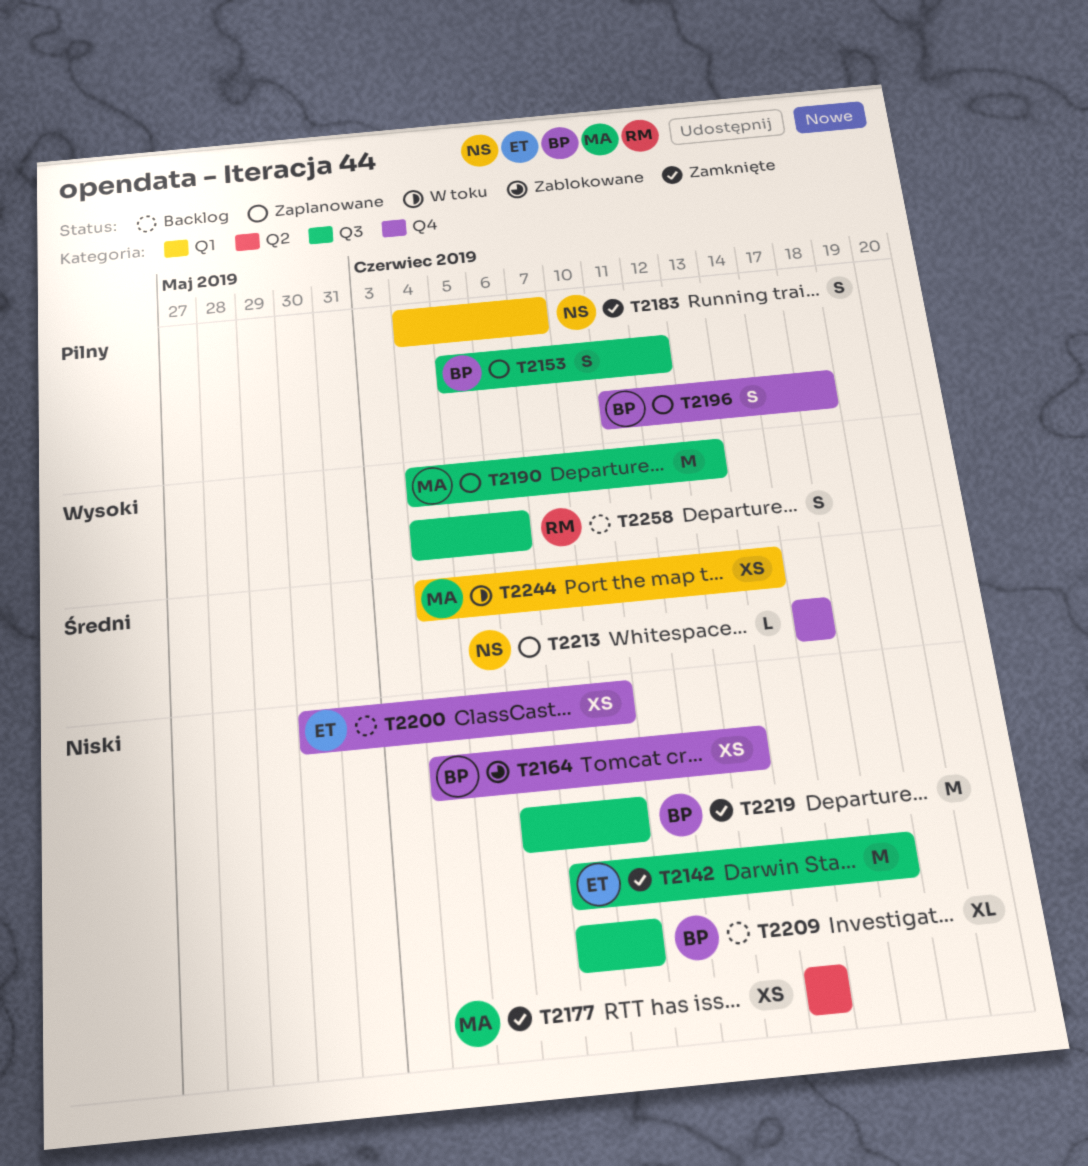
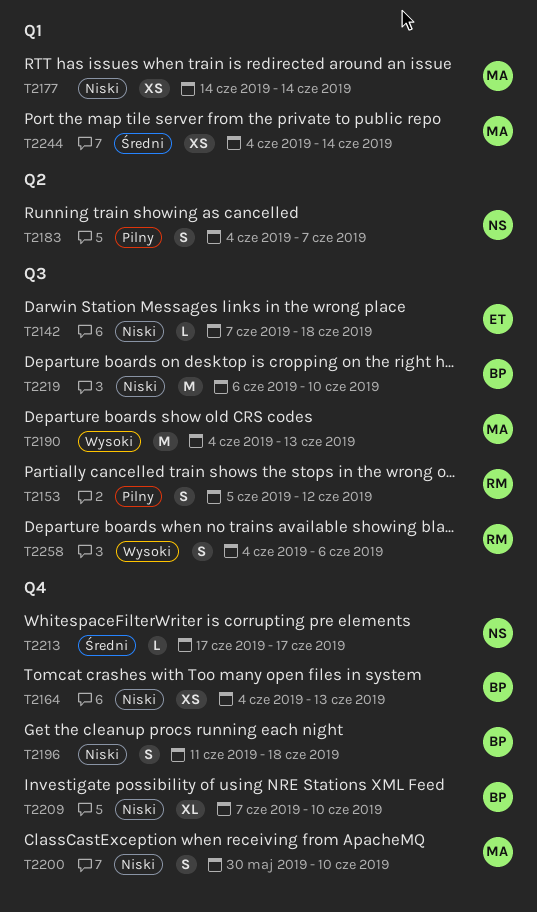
T2142, estimate: M -> L
T2153, owner: BP -> RM
T2177, label: Q2 -> Q1
T2183, label: Q1 -> Q2
T2196, priority: Pilny -> Niski
T2200, owner: ET -> MA
T2200, estimate: XS -> S
T2209, label: Q3 -> Q4

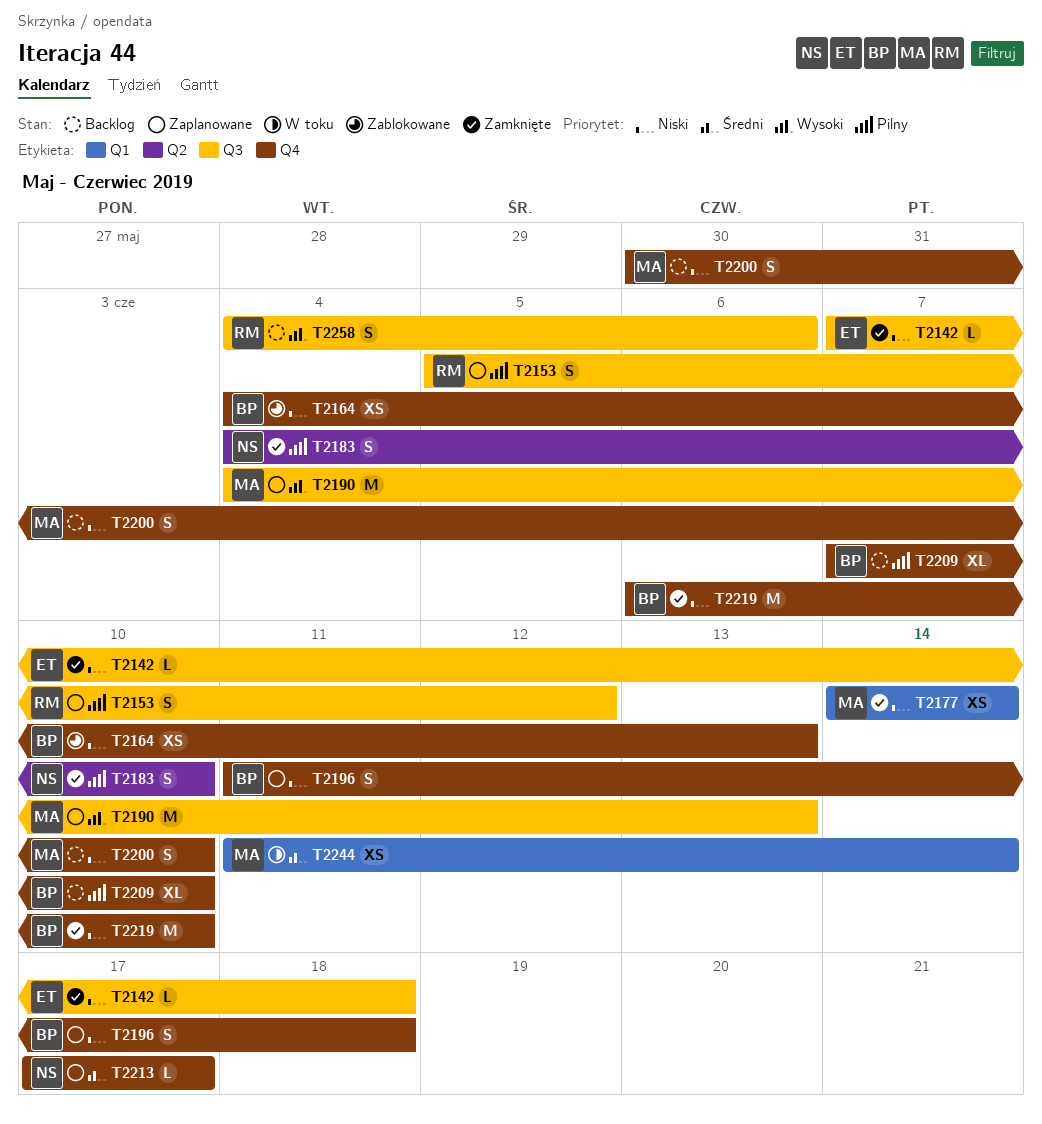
T2183, due: Jun 7 -> Jun 10
T2209, priority: Niski -> Pilny
T2219, label: Q3 -> Q4
T2244, start: Jun 4 -> Jun 11

